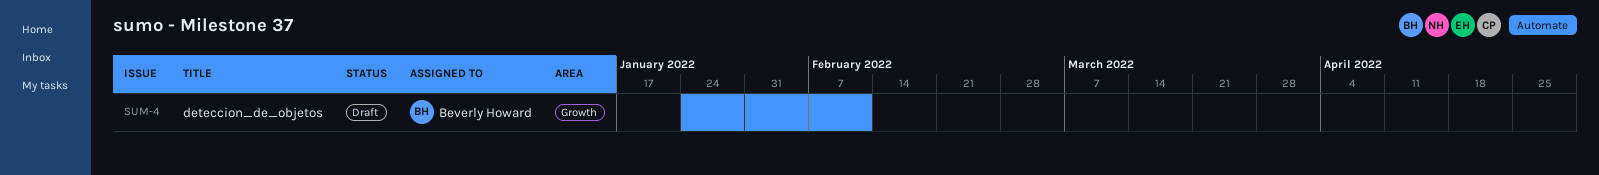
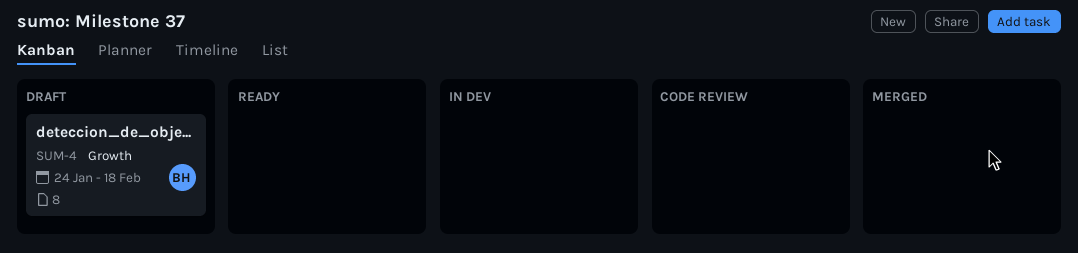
SUM-4, due: Feb 11 -> Feb 18

